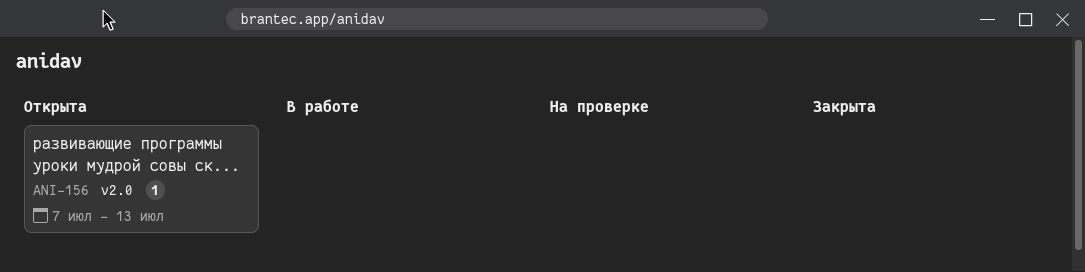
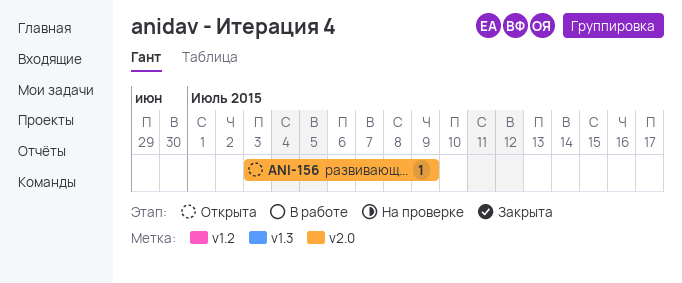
ANI-156, start: Jul 7 -> Jul 3
ANI-156, due: Jul 13 -> Jul 9

